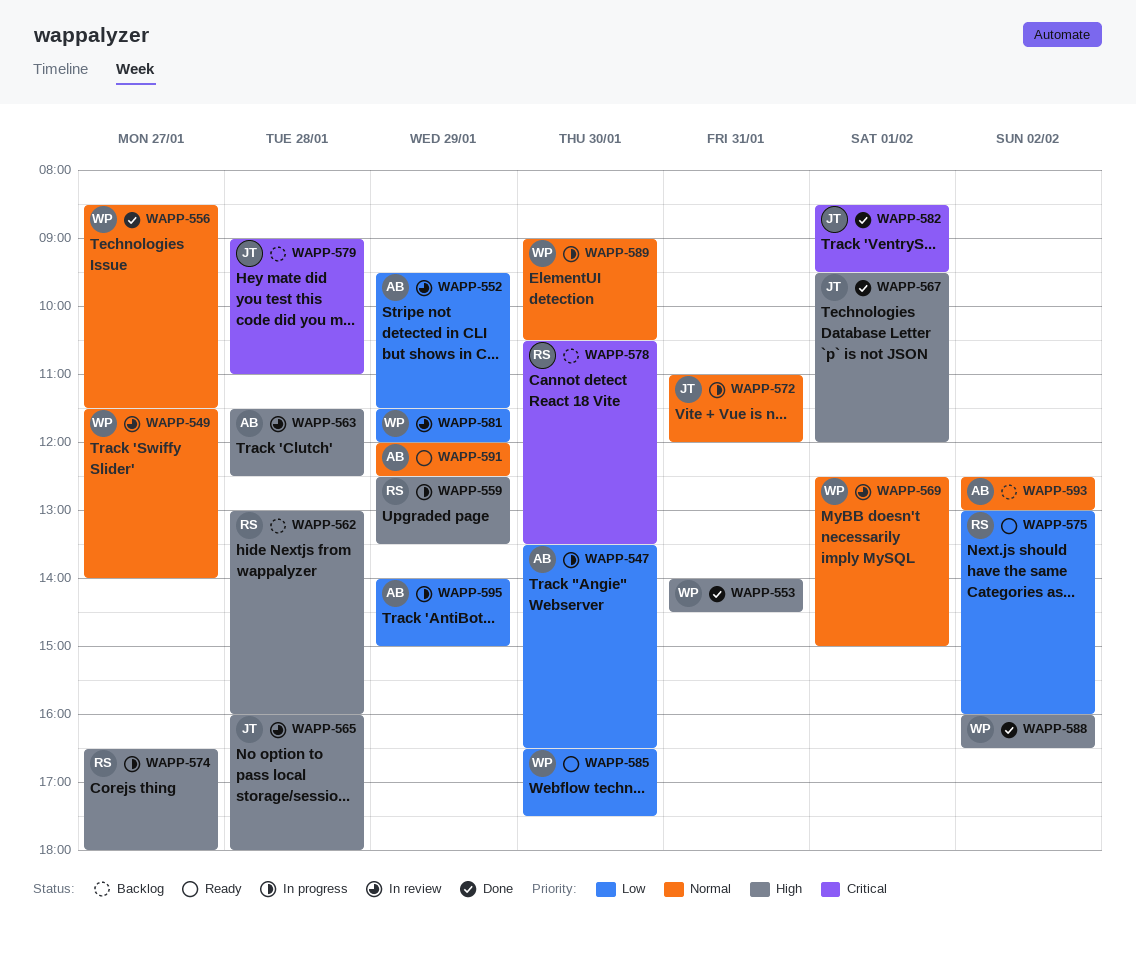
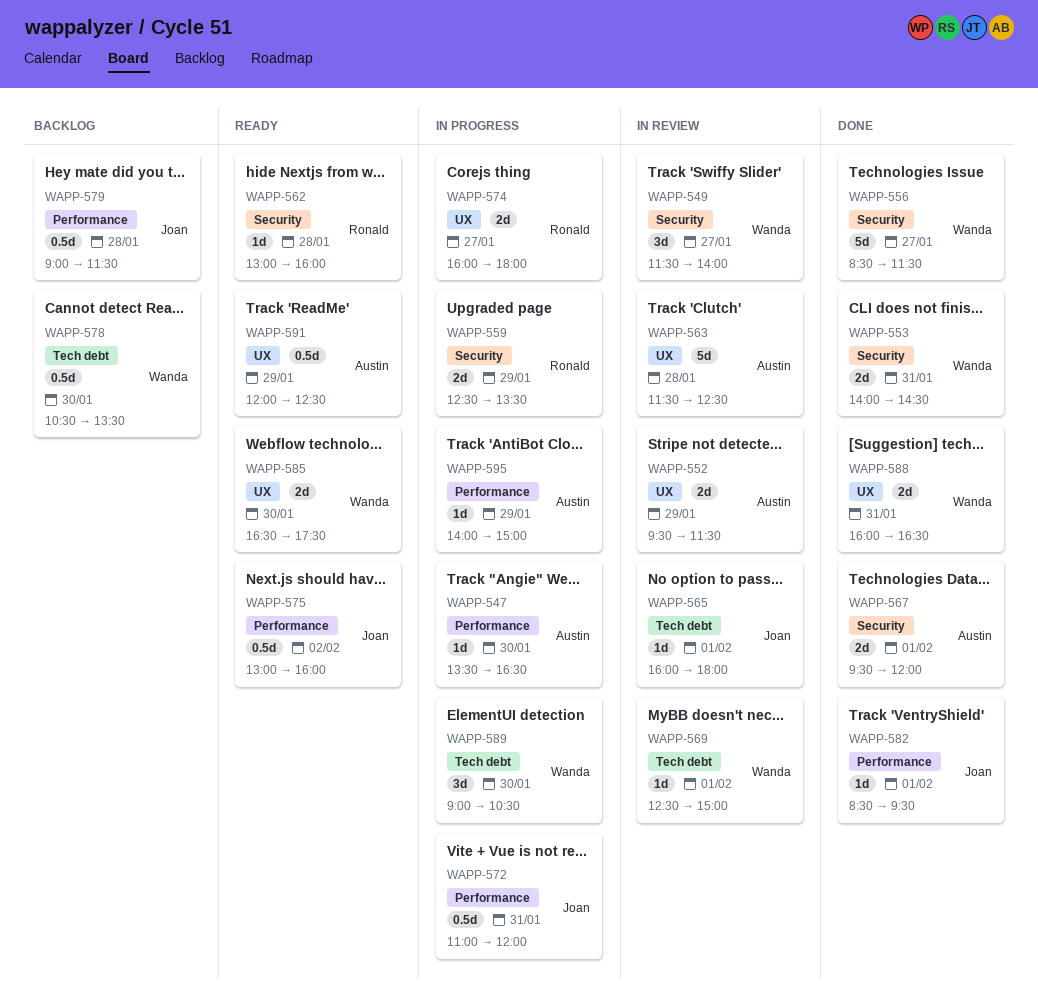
WAPP-562, status: Backlog -> Ready
WAPP-565, day: Jan 28 -> Feb 1
WAPP-567, owner: Joan -> Austin
WAPP-574, begins: 16:30 -> 16:00
WAPP-575, owner: Ronald -> Joan
WAPP-578, owner: Ronald -> Wanda
WAPP-579, ends: 11:00 -> 11:30
WAPP-581: present -> none
WAPP-588, day: Feb 2 -> Jan 31
WAPP-593: present -> none

